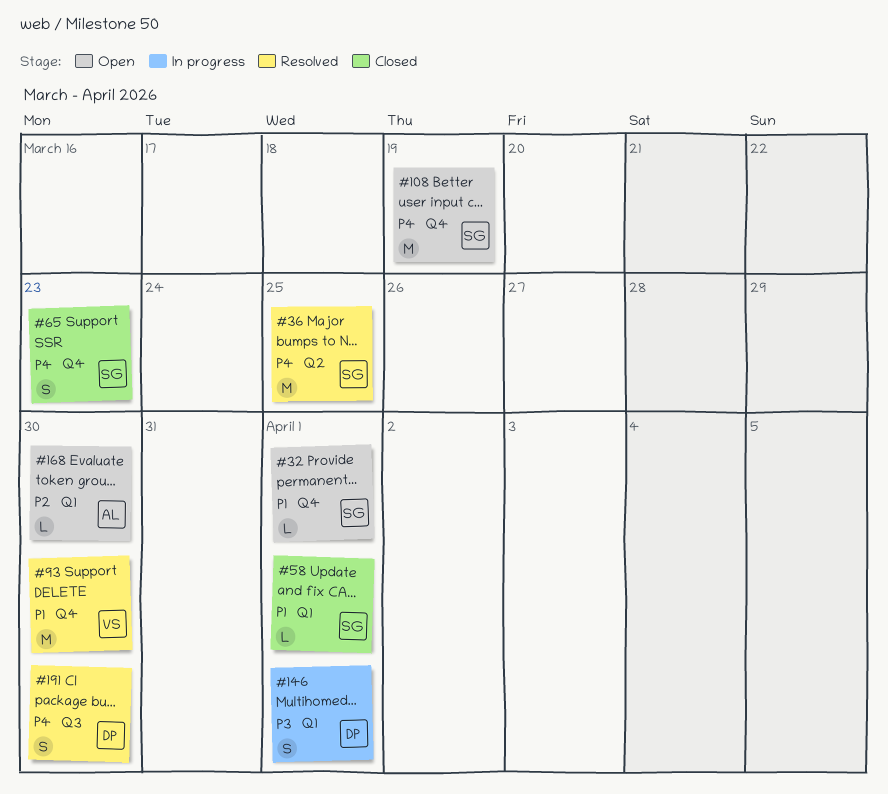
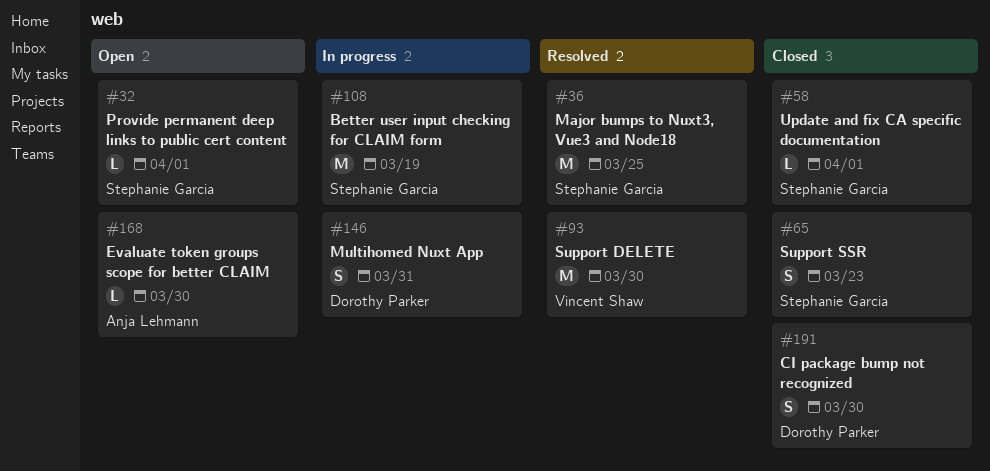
#108, status: Open -> In progress
#146, due: Apr 1 -> Mar 31
#191, status: Resolved -> Closed

